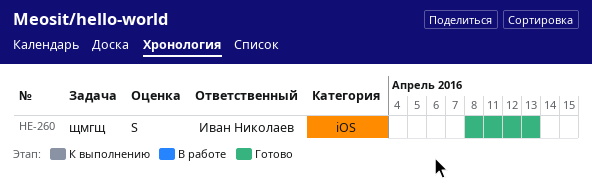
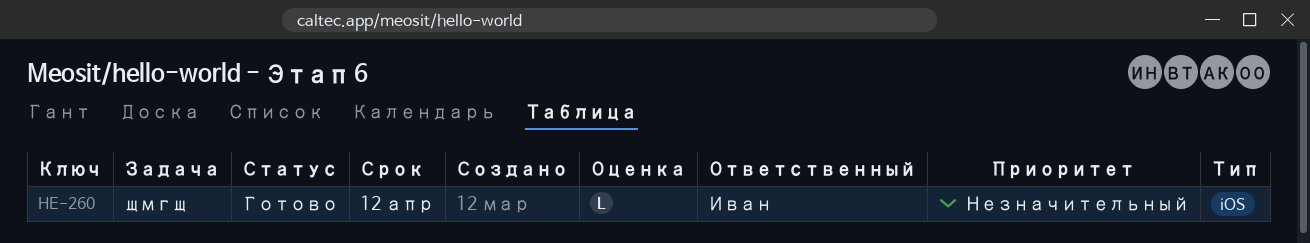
HE-260, estimate: S -> L
HE-260, due: Apr 13 -> Apr 12

